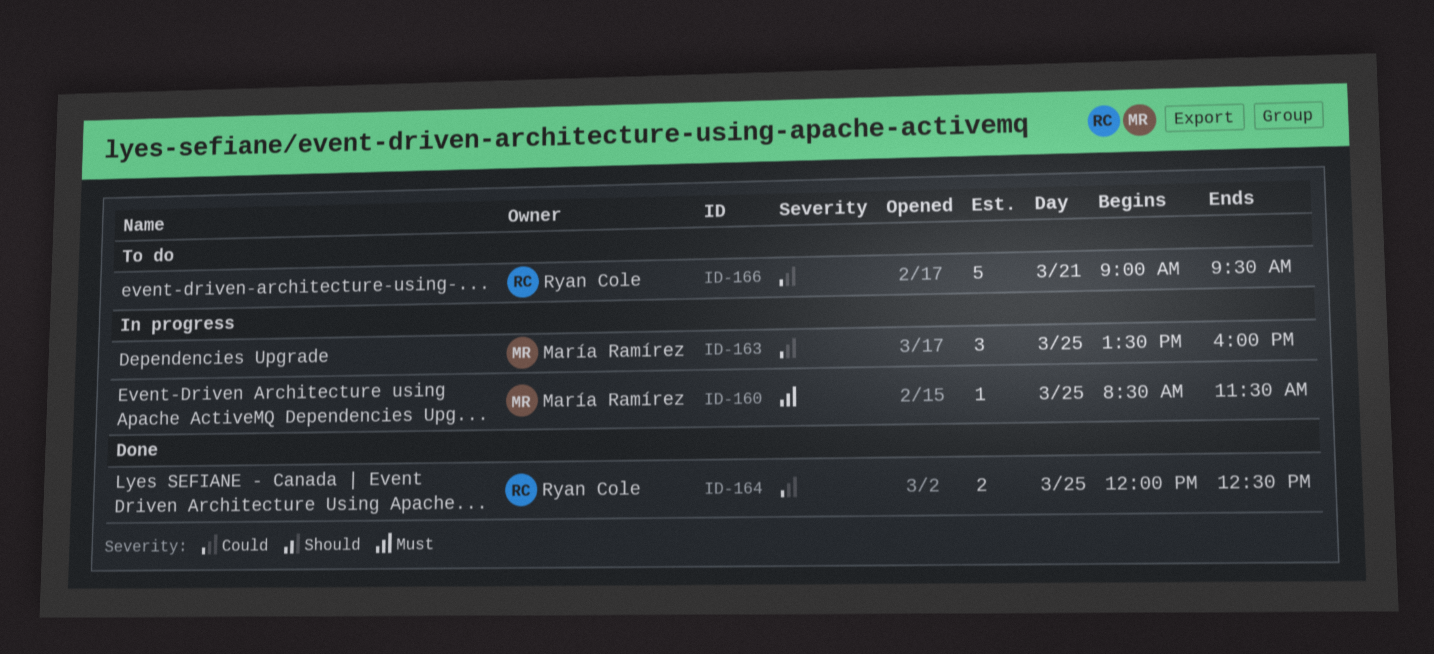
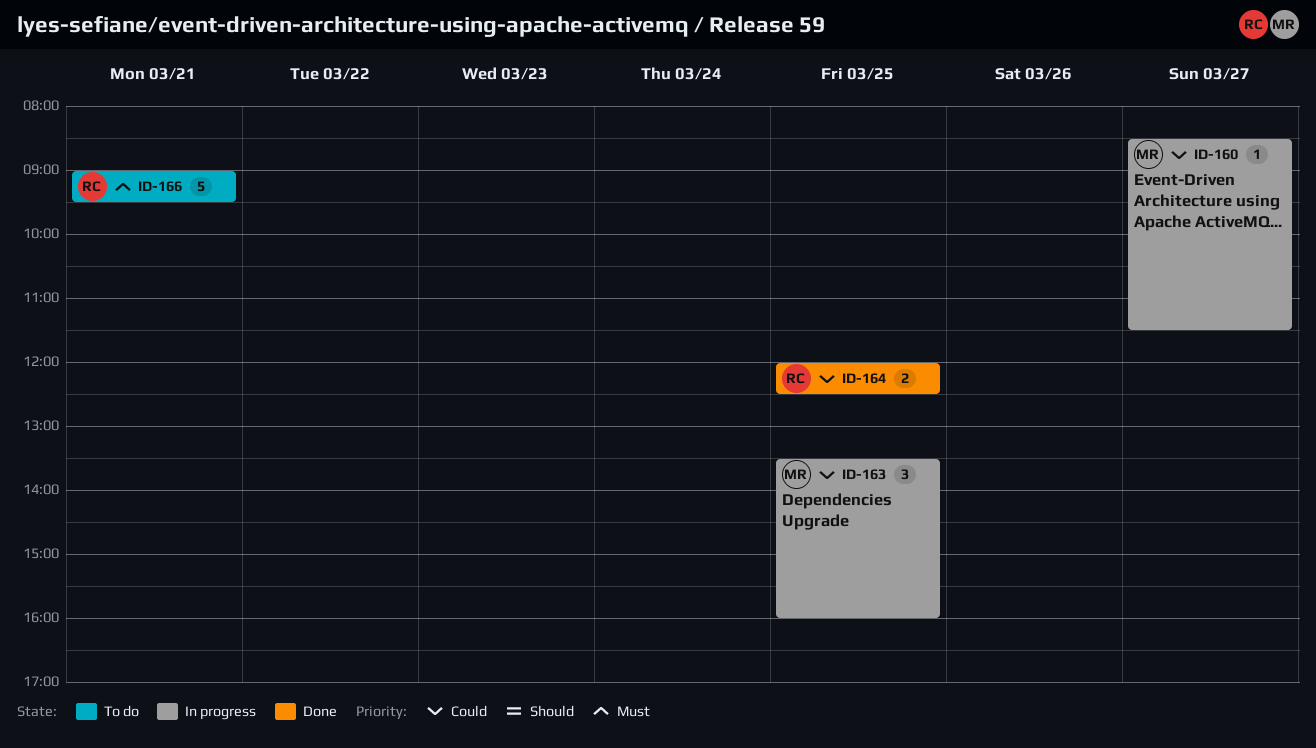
ID-160, priority: Must -> Could
ID-160, day: Mar 25 -> Mar 27
ID-166, priority: Could -> Must

